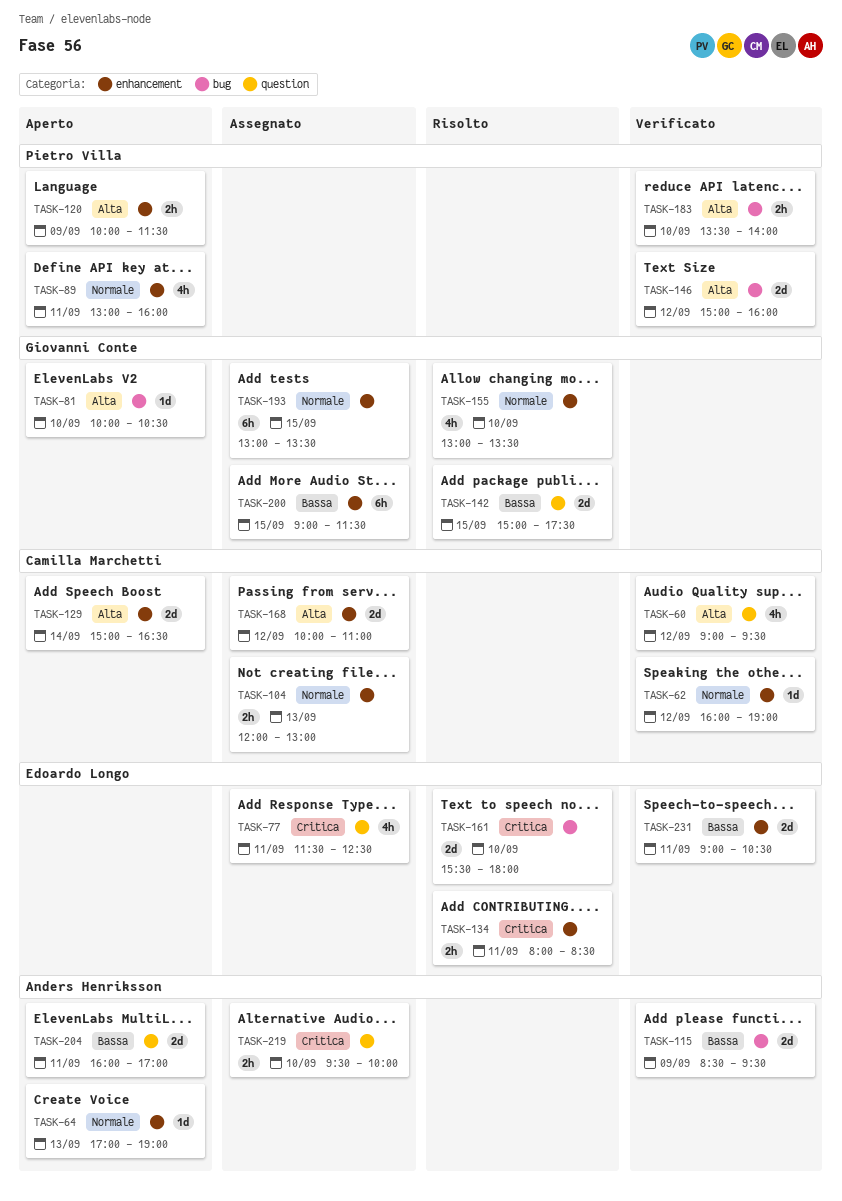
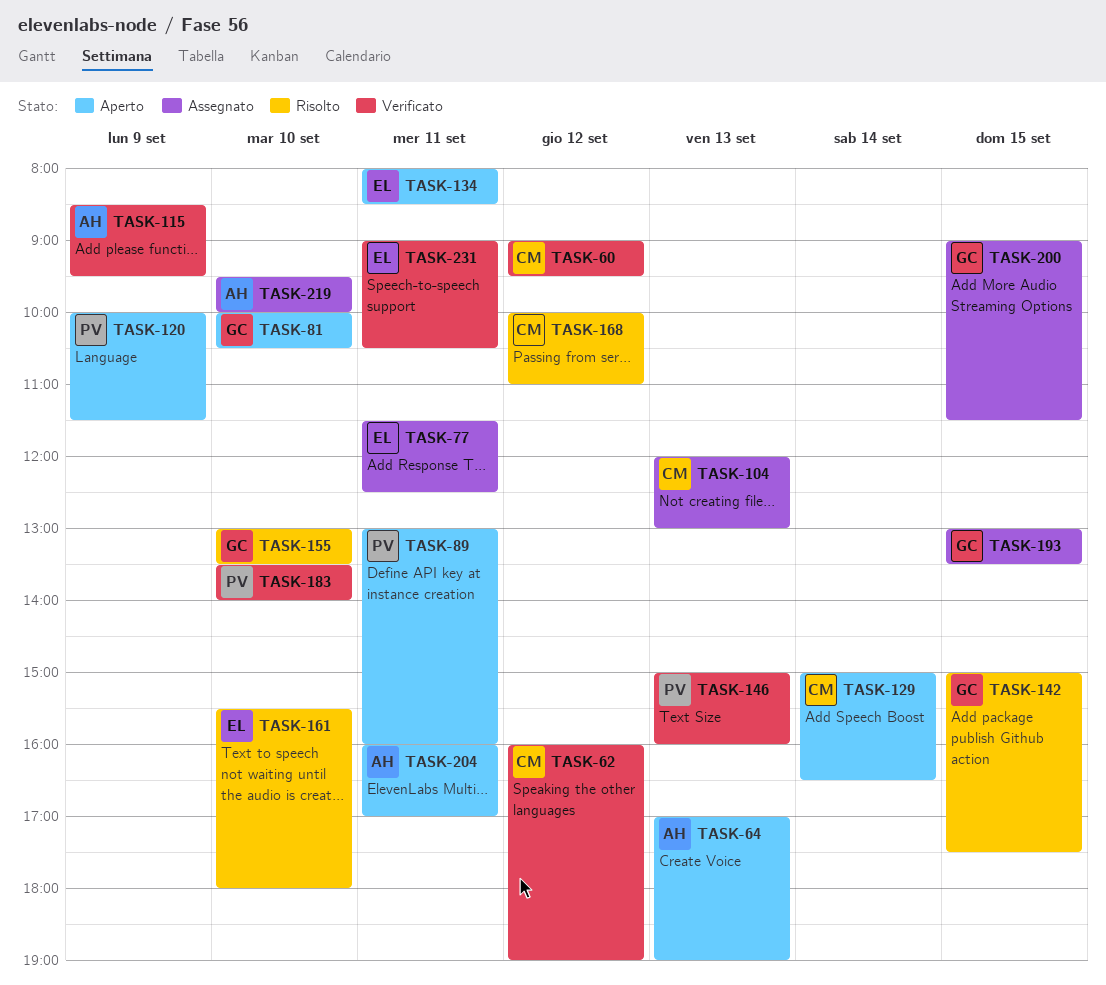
TASK-134, status: Risolto -> Aperto
TASK-146, day: Sep 12 -> Sep 13
TASK-168, status: Assegnato -> Risolto

